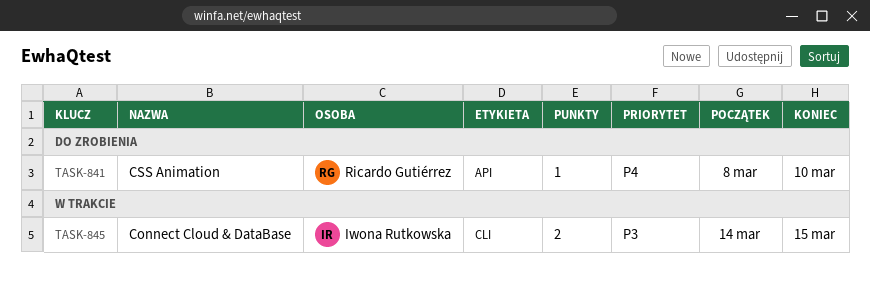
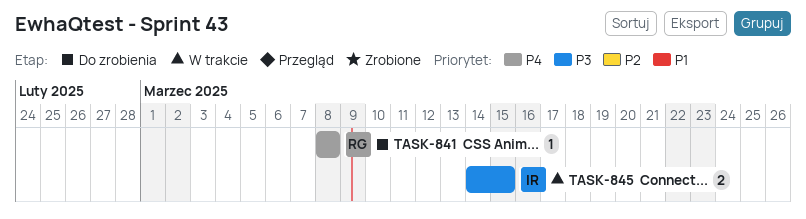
TASK-841, due: Mar 10 -> Mar 8

